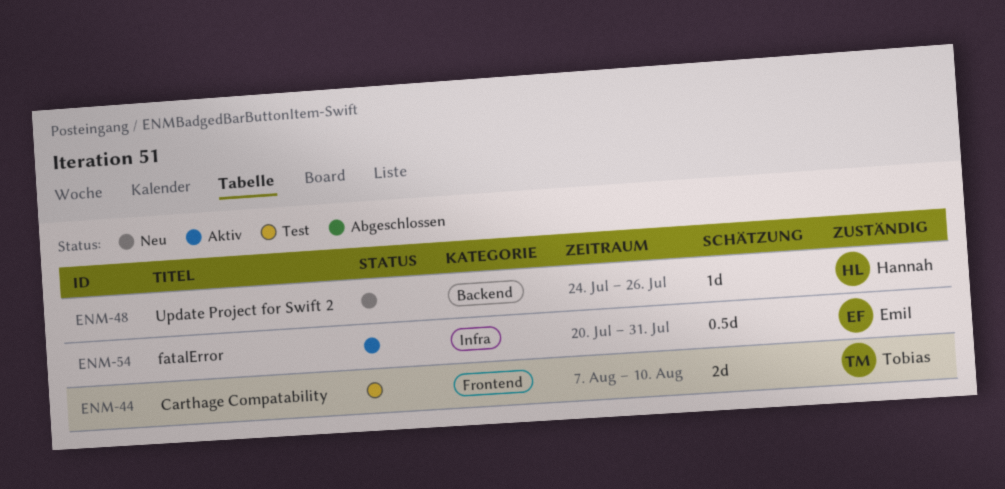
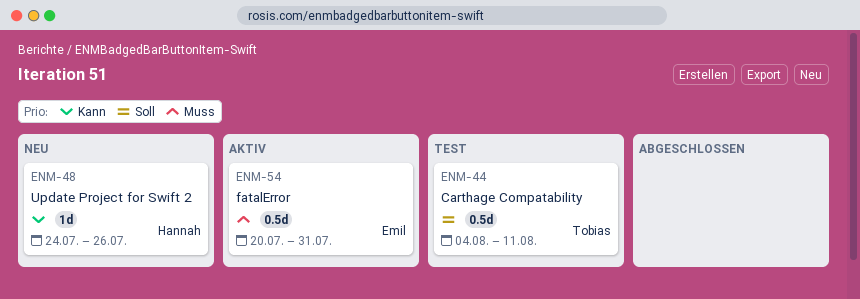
ENM-44, estimate: 2d -> 0.5d
ENM-44, start: Aug 7 -> Aug 4
ENM-44, due: Aug 10 -> Aug 11

